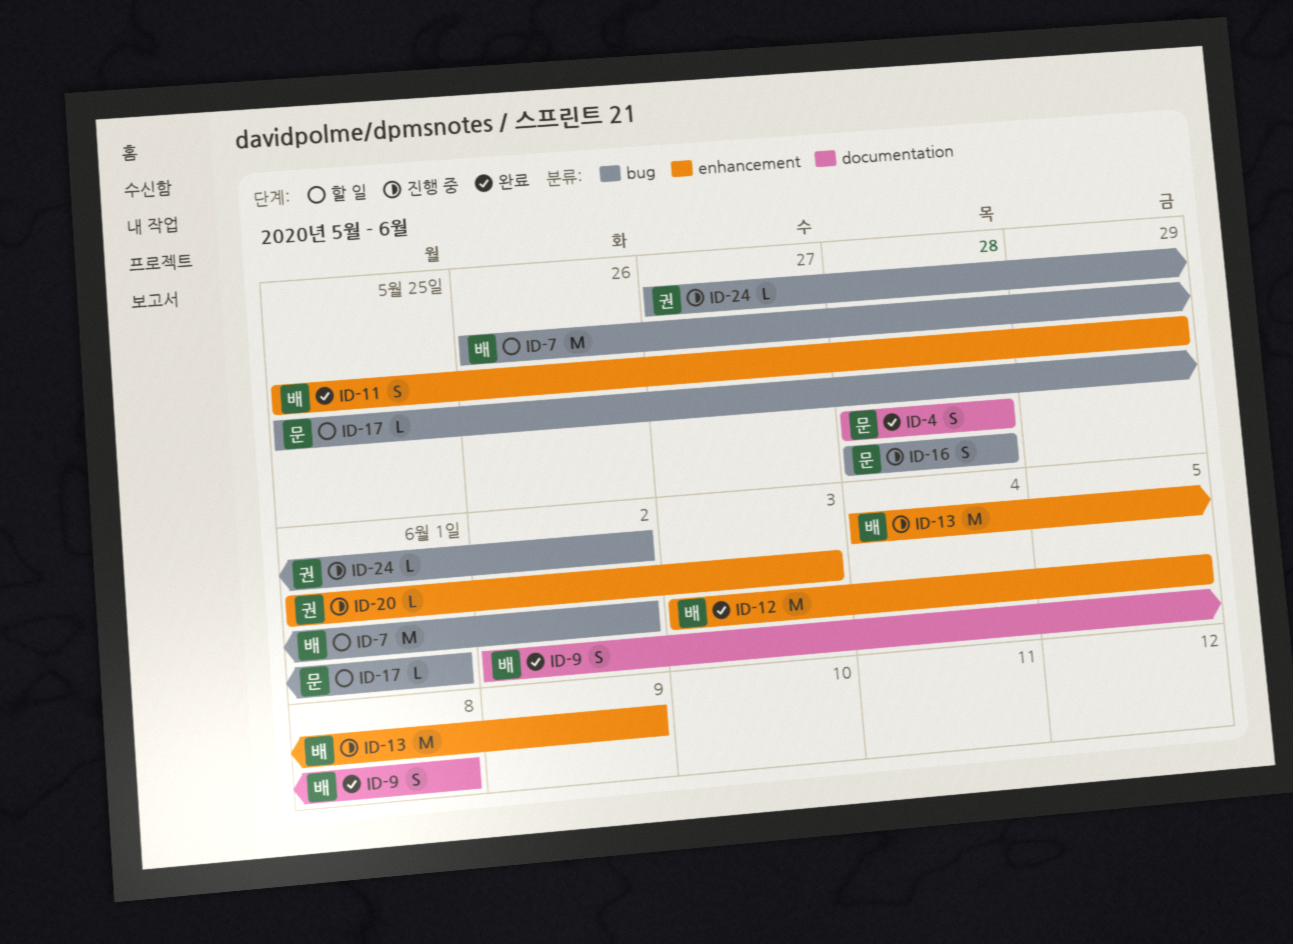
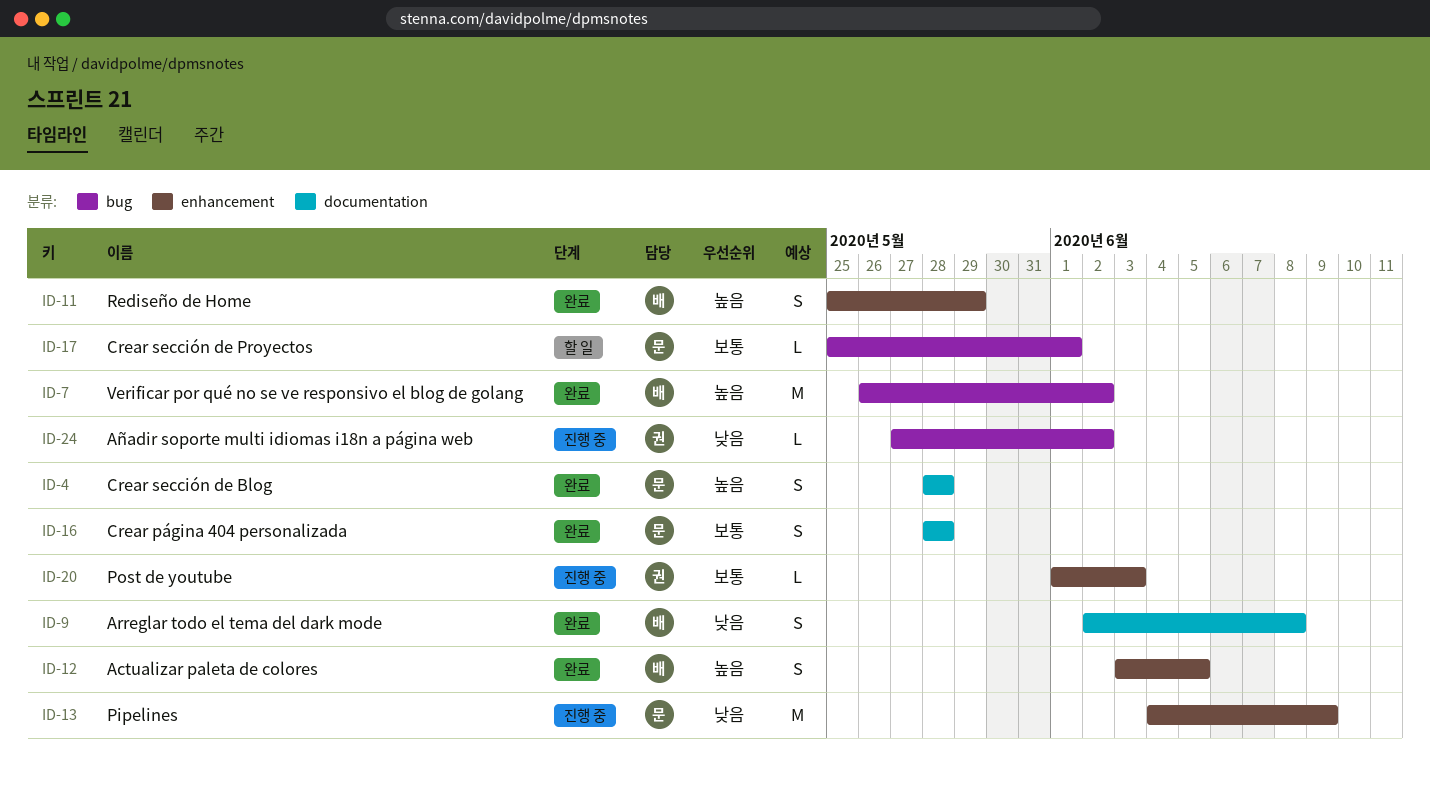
ID-7, status: 할 일 -> 완료
ID-12, estimate: M -> S
ID-13, owner: 배 -> 문
ID-16, status: 진행 중 -> 완료
ID-16, label: bug -> documentation

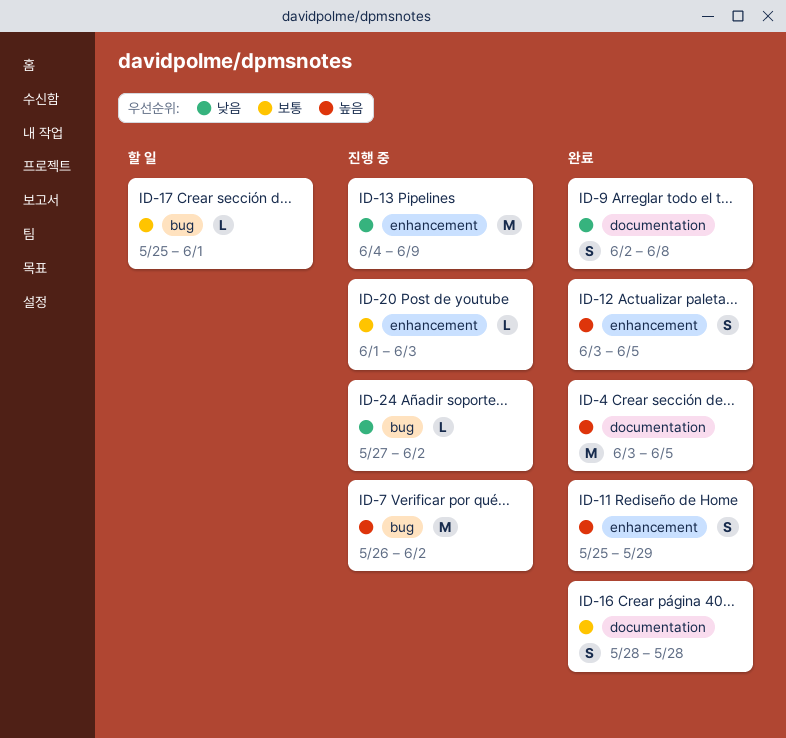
ID-4, estimate: S -> M
ID-4, start: May 28 -> Jun 3
ID-4, due: May 28 -> Jun 5
ID-7, status: 완료 -> 진행 중

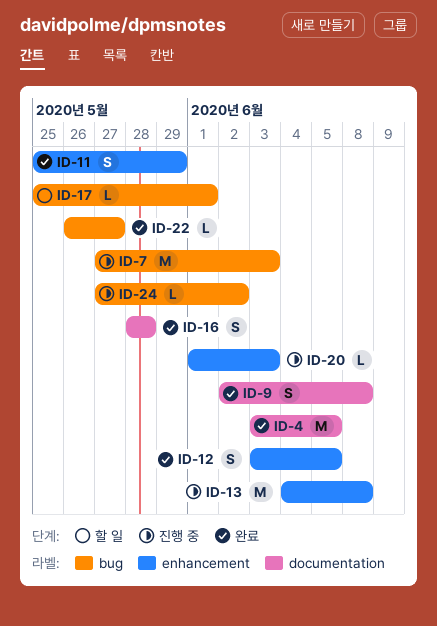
ID-7, start: May 26 -> May 27
ID-7, due: Jun 2 -> Jun 3
ID-13, due: Jun 9 -> Jun 8
ID-22: none -> present

